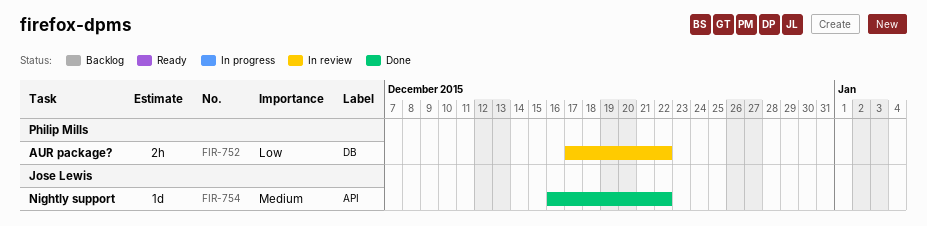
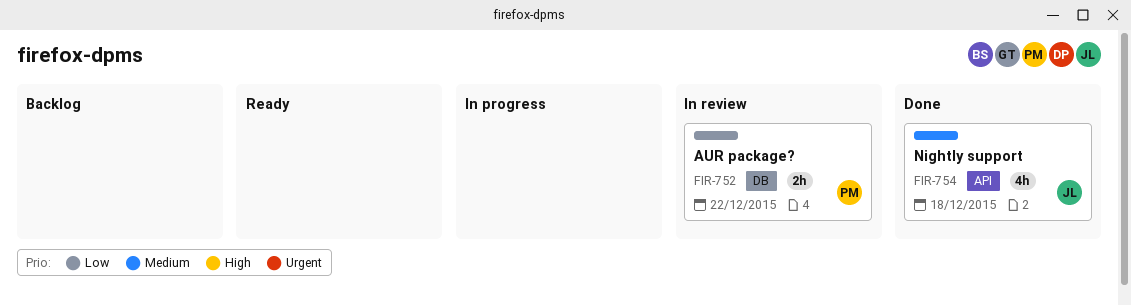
FIR-754, estimate: 1d -> 4h
FIR-754, due: Dec 22 -> Dec 18

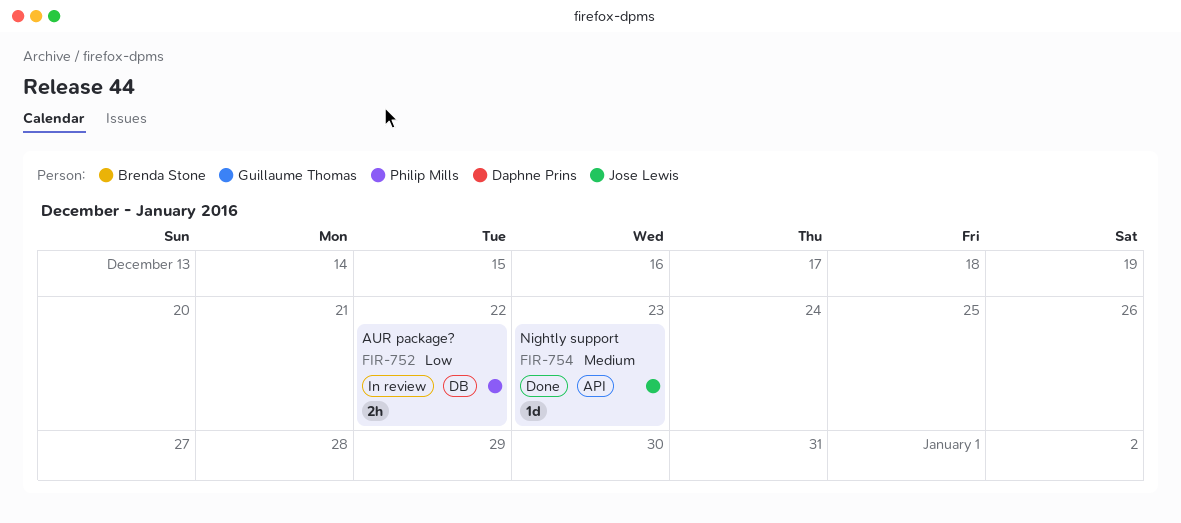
FIR-754, estimate: 4h -> 1d
FIR-754, due: Dec 18 -> Dec 23

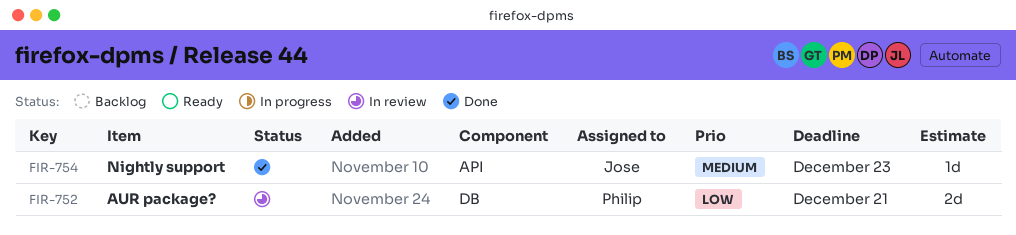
FIR-752, estimate: 2h -> 2d
FIR-752, due: Dec 22 -> Dec 21

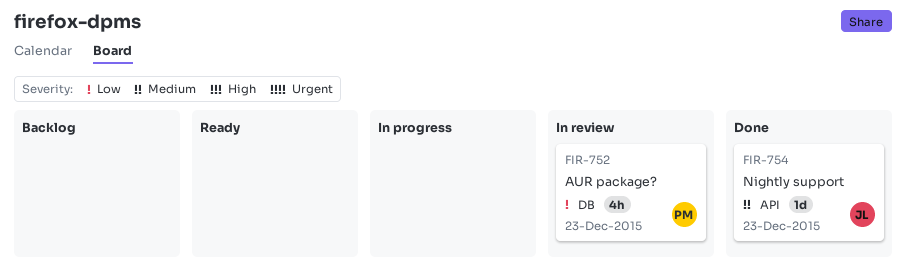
FIR-752, estimate: 2d -> 4h
FIR-752, due: Dec 21 -> Dec 23

